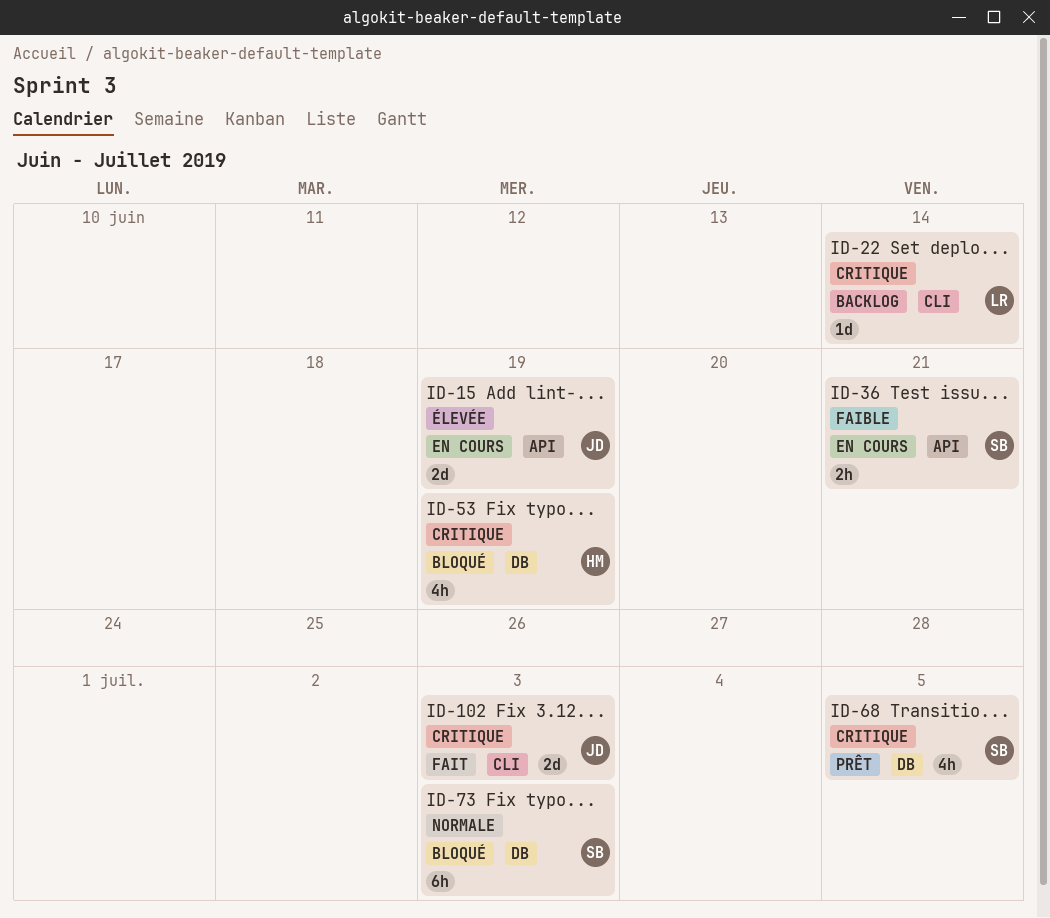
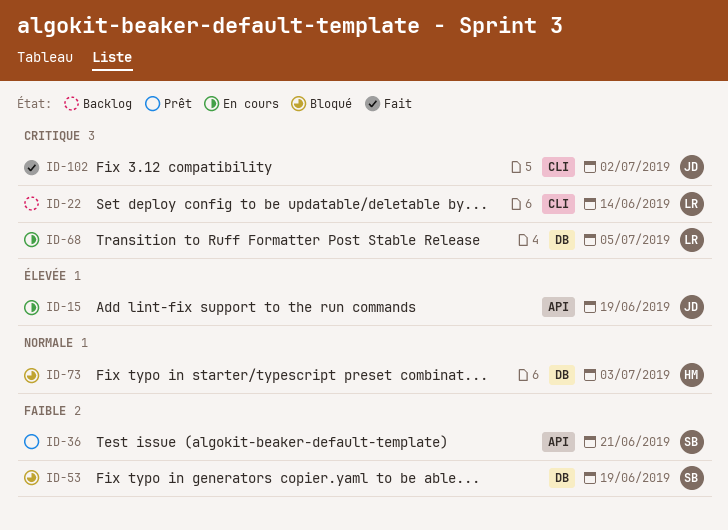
ID-36, status: En cours -> Prêt
ID-53, owner: HM -> SB
ID-53, priority: Critique -> Faible
ID-68, status: Prêt -> En cours
ID-68, owner: SB -> LR
ID-73, owner: SB -> HM
ID-102, due: Jul 3 -> Jul 2

